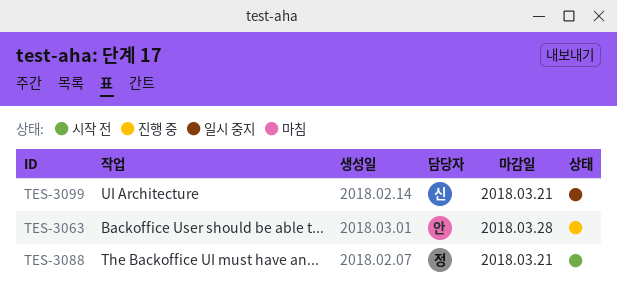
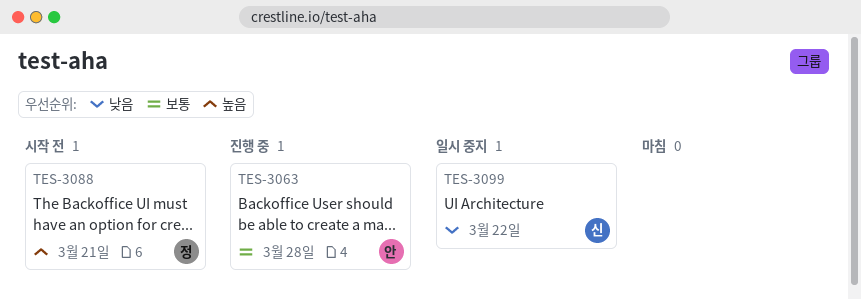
TES-3099, due: Mar 21 -> Mar 22

